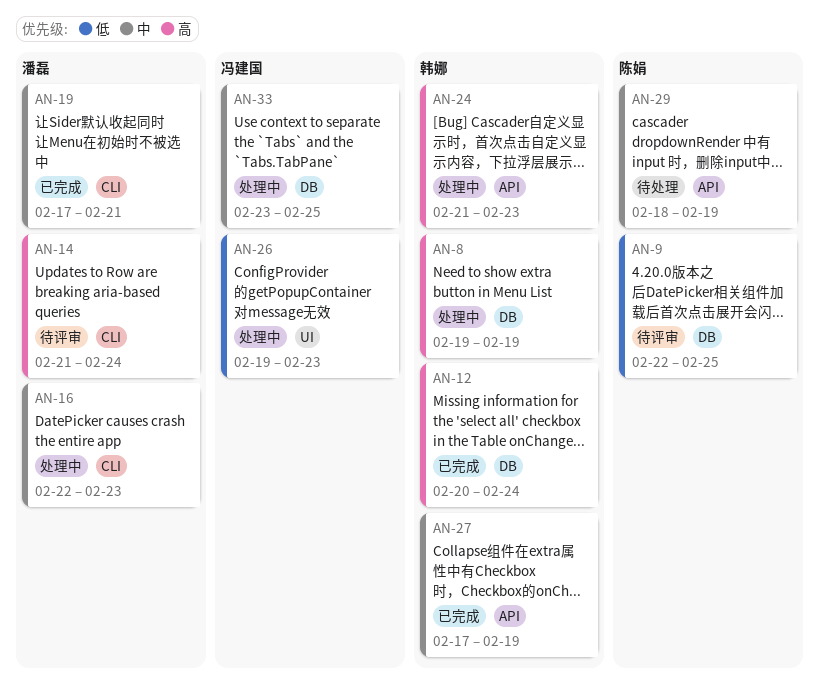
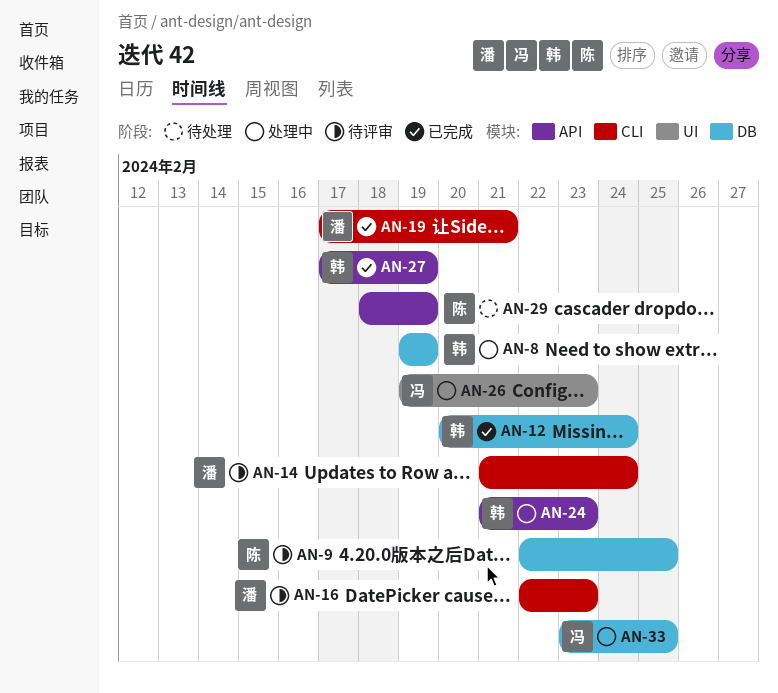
AN-16, status: 处理中 -> 待评审

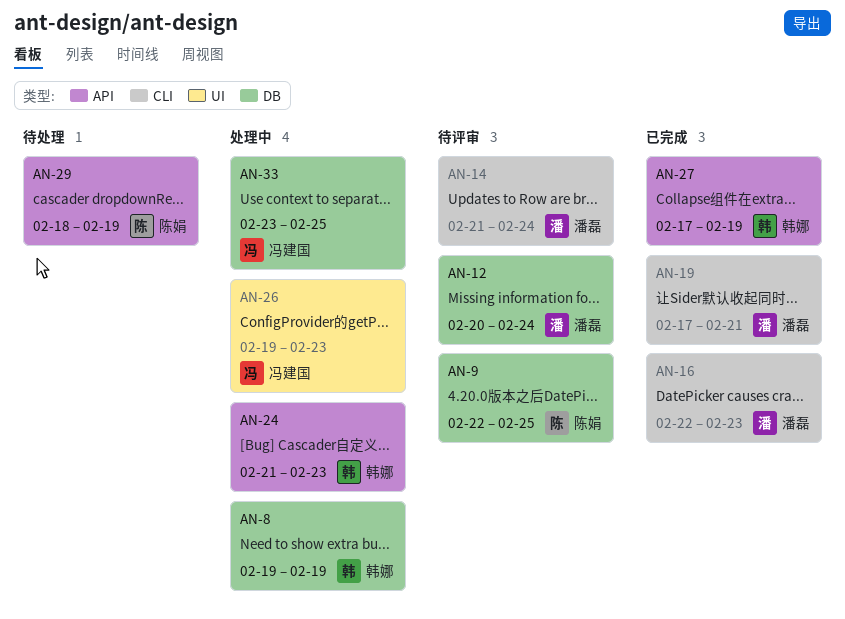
AN-12, status: 已完成 -> 待评审
AN-12, owner: 韩娜 -> 潘磊
AN-16, status: 待评审 -> 已完成

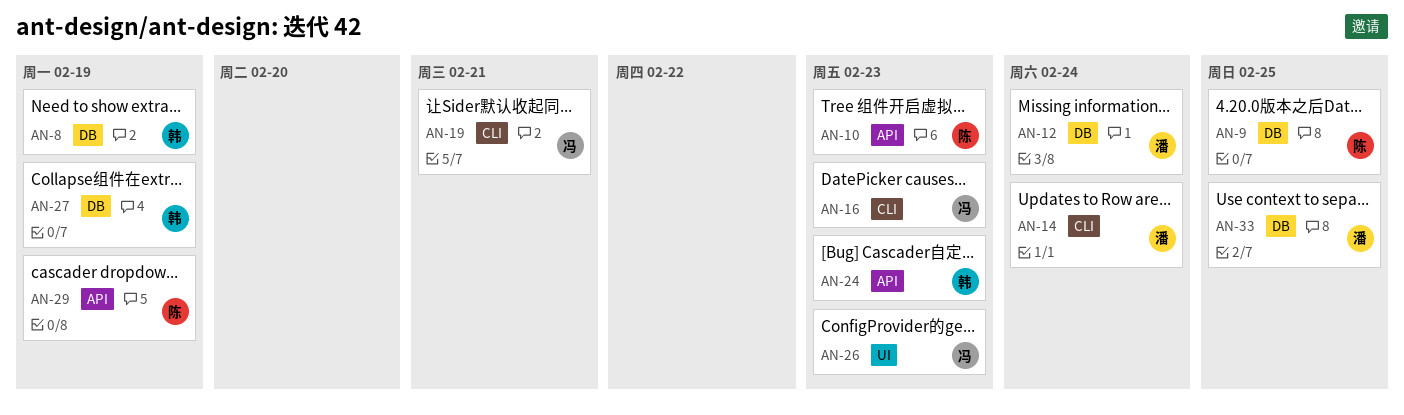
AN-10: none -> present
AN-16, owner: 潘磊 -> 冯建国
AN-19, owner: 潘磊 -> 冯建国
AN-27, label: API -> DB
AN-33, owner: 冯建国 -> 潘磊

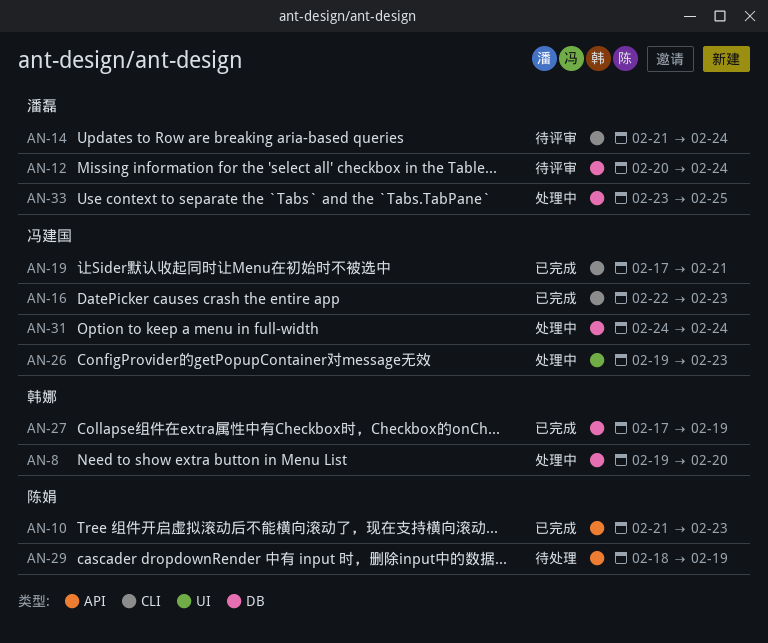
AN-8, due: Feb 19 -> Feb 20
AN-9: present -> none
AN-24: present -> none
AN-31: none -> present

